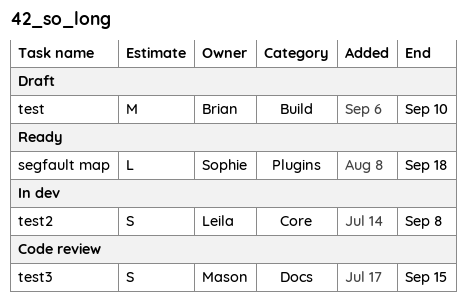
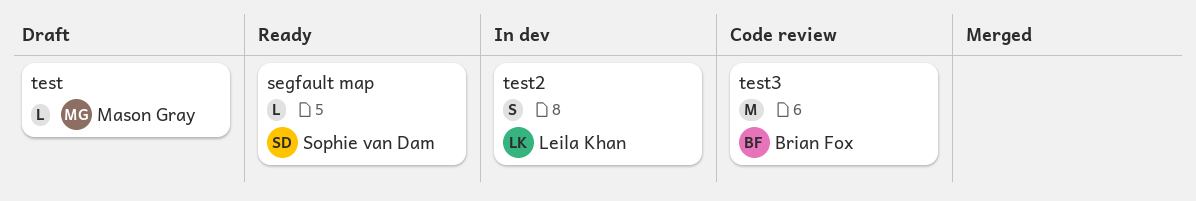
test, owner: Brian Fox -> Mason Gray
test, estimate: M -> L
test3, owner: Mason Gray -> Brian Fox
test3, estimate: S -> M

